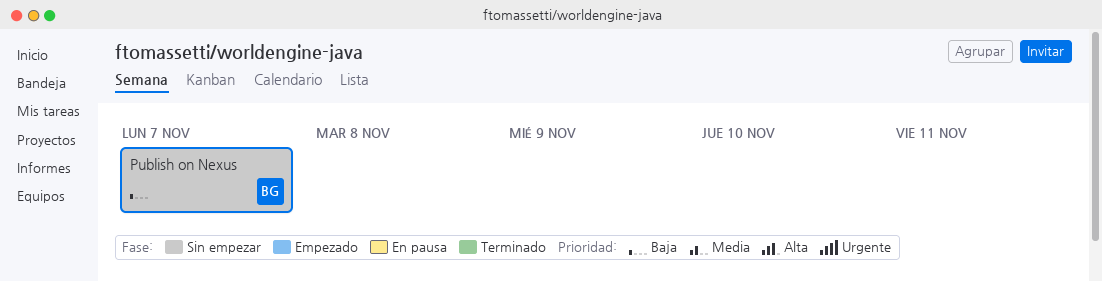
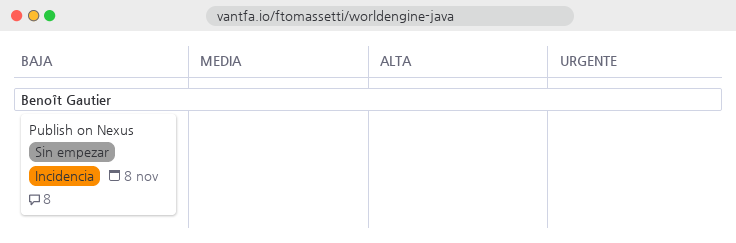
Publish on Nexus, due: Nov 7 -> Nov 8

